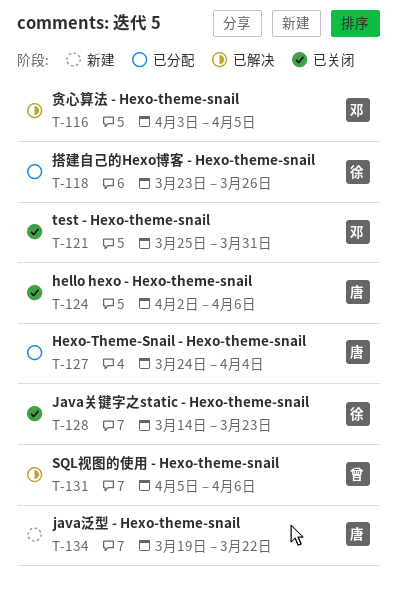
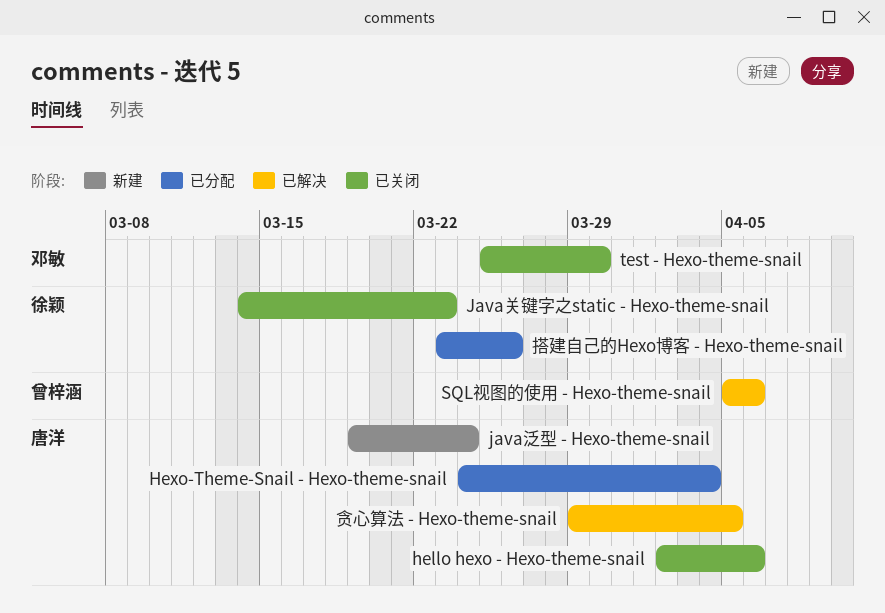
java泛型 - Hexo-theme-snail, due: Mar 22 -> Mar 24
test - Hexo-theme-snail, due: Mar 31 -> Mar 30
贪心算法 - Hexo-theme-snail, owner: 邓敏 -> 唐洋
贪心算法 - Hexo-theme-snail, start: Apr 3 -> Mar 29

